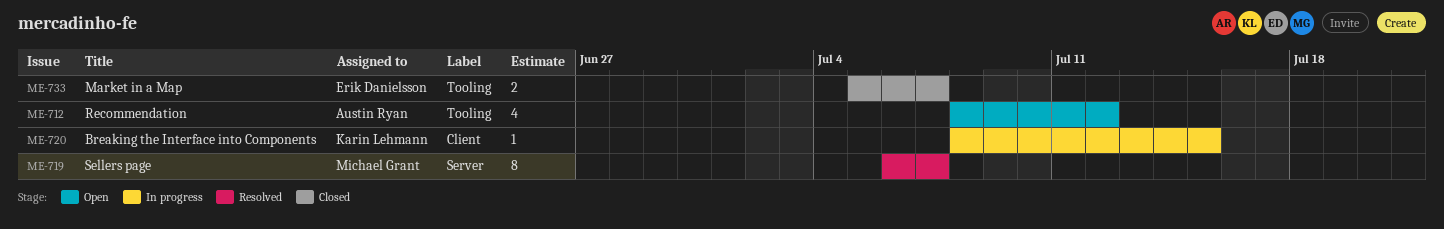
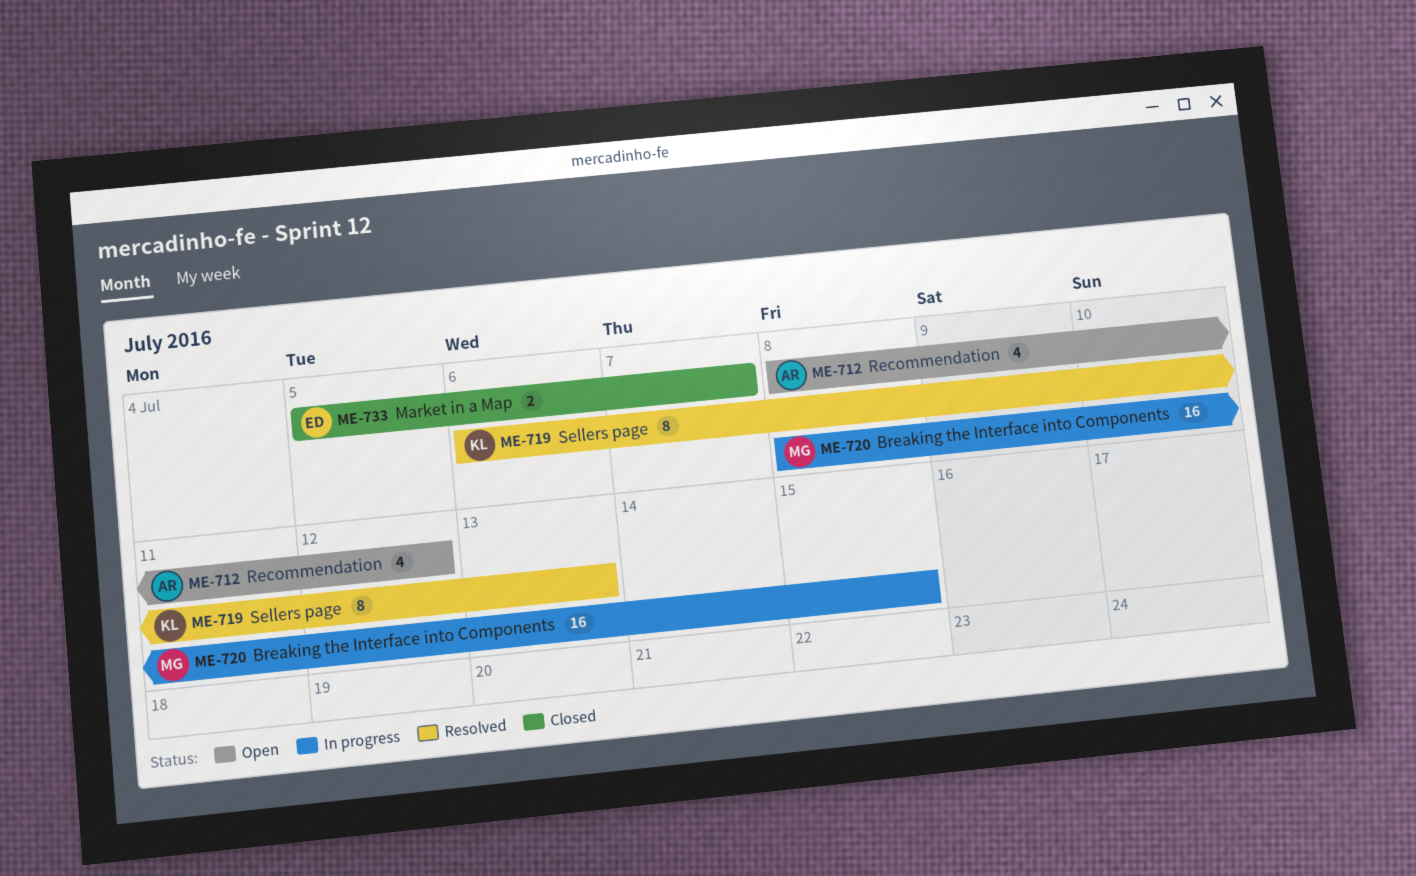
ME-719, owner: Michael Grant -> Karin Lehmann
ME-719, due: Jul 7 -> Jul 13
ME-720, owner: Karin Lehmann -> Michael Grant
ME-720, estimate: 1 -> 16

